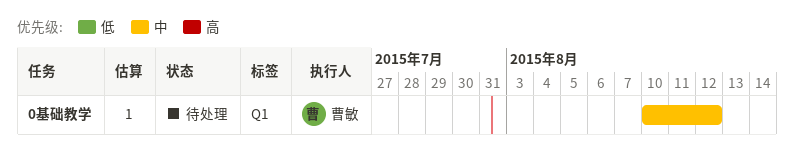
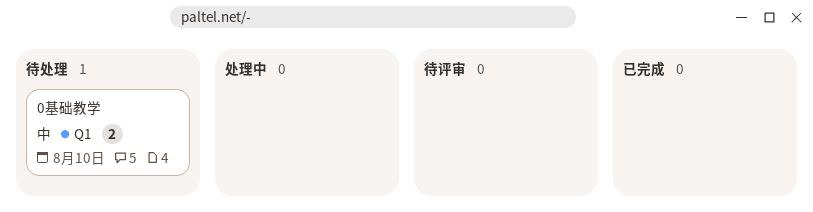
0基础教学, estimate: 1 -> 2
0基础教学, due: Aug 12 -> Aug 10

